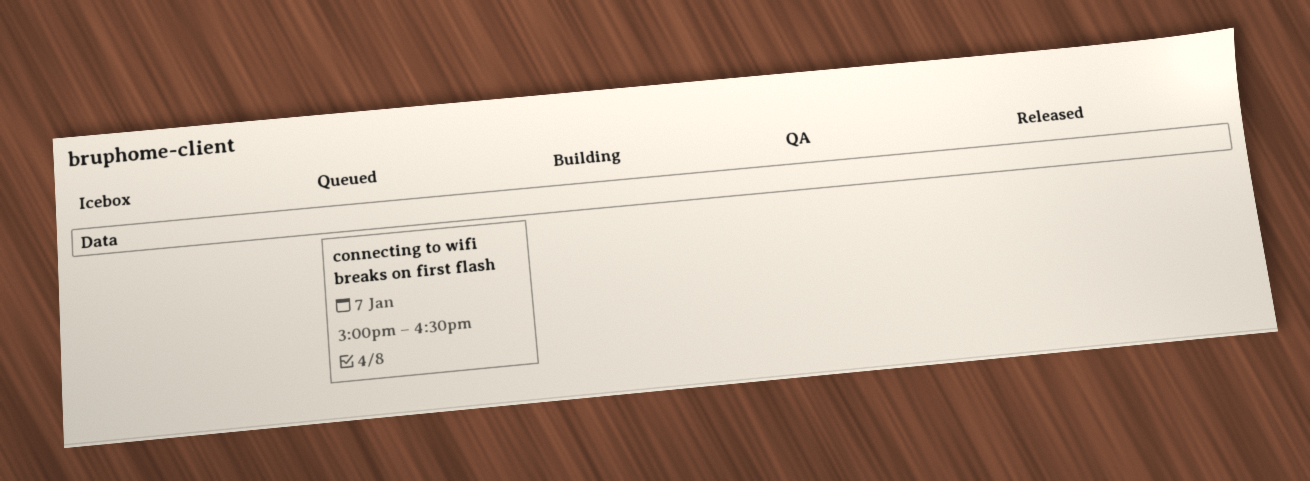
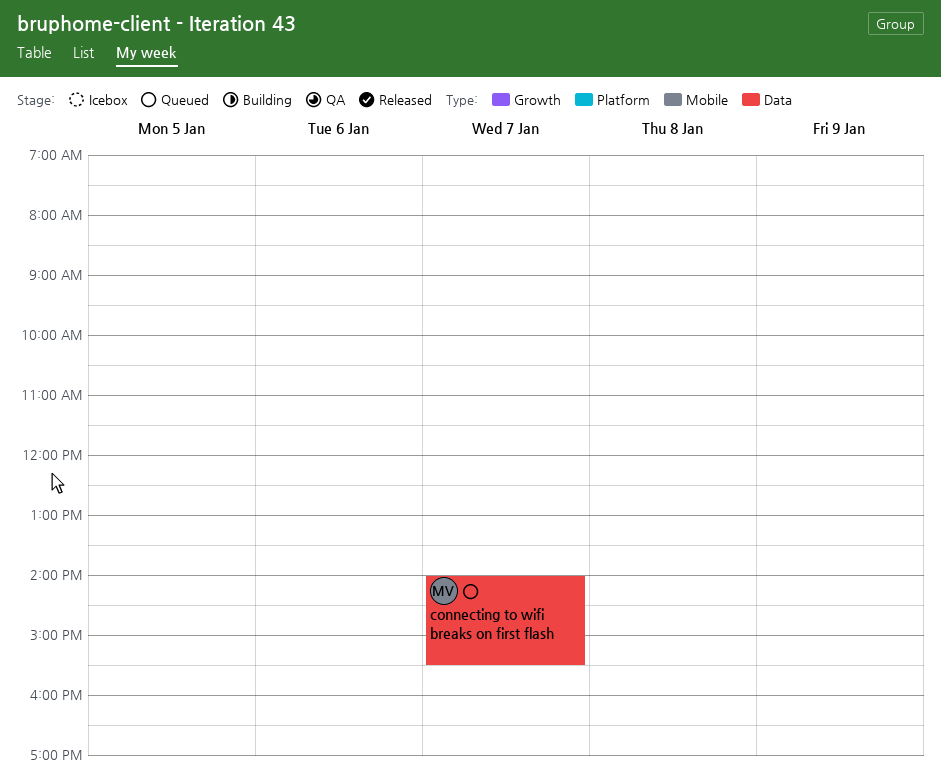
connecting to wifi breaks on first flash, begins: 15:00 -> 14:00
connecting to wifi breaks on first flash, ends: 16:30 -> 15:30

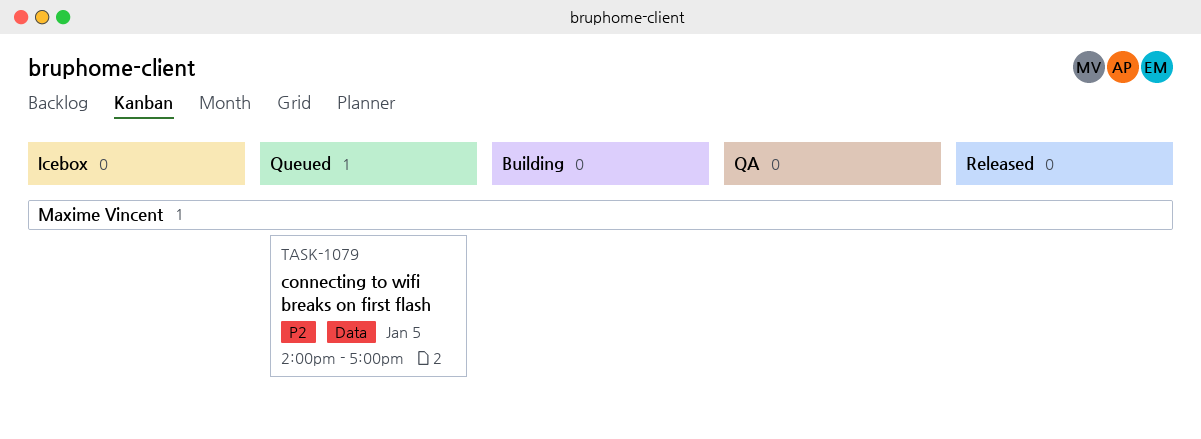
connecting to wifi breaks on first flash, day: Jan 7 -> Jan 5
connecting to wifi breaks on first flash, ends: 15:30 -> 17:00

